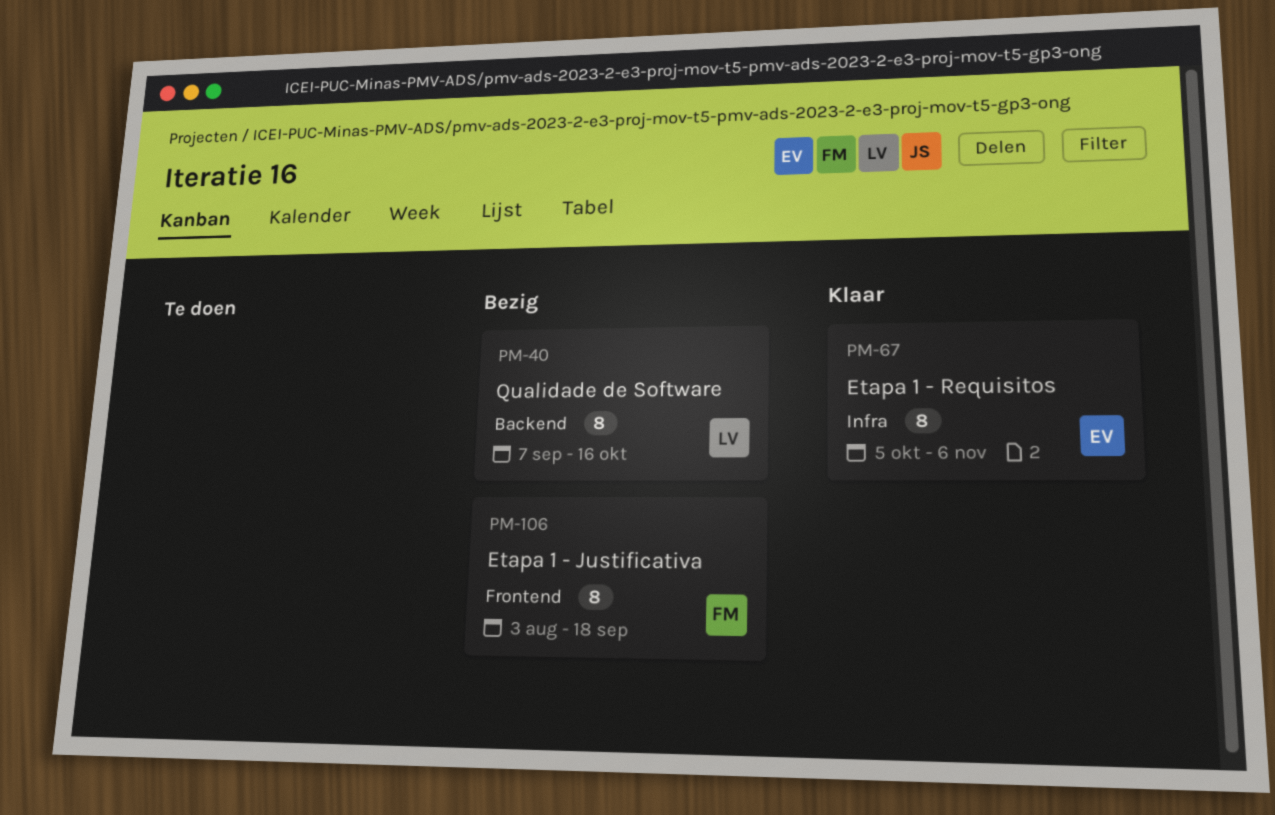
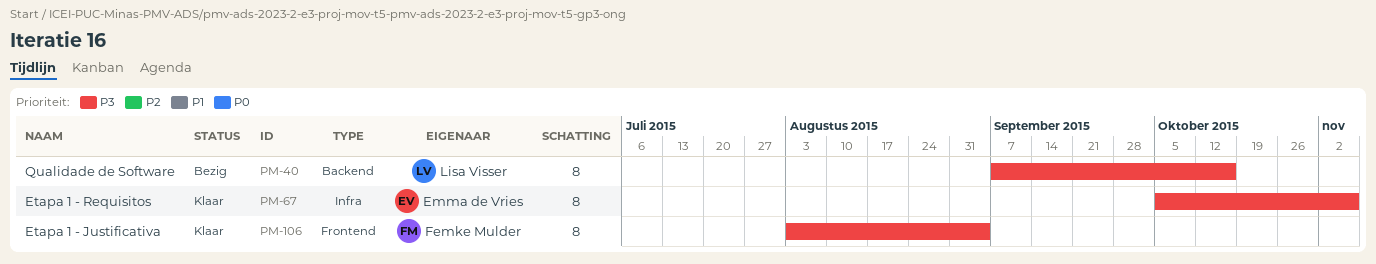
PM-106, status: Bezig -> Klaar
PM-106, due: Sep 18 -> Sep 4

